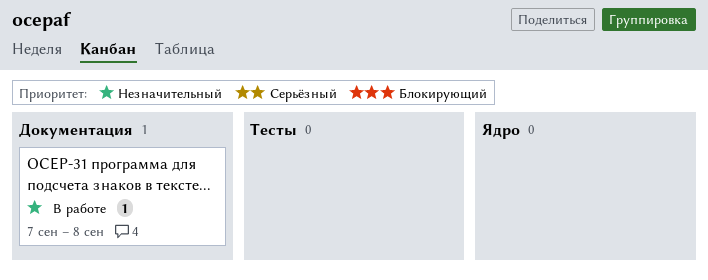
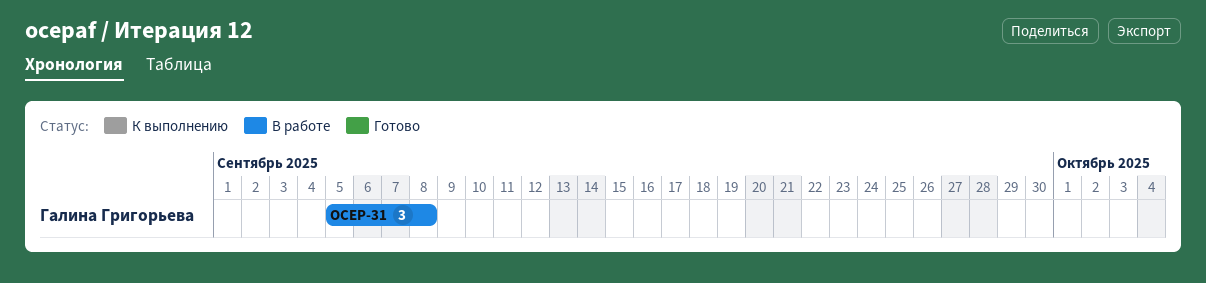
OCEP-31, estimate: 1 -> 3
OCEP-31, start: Sep 7 -> Sep 5

